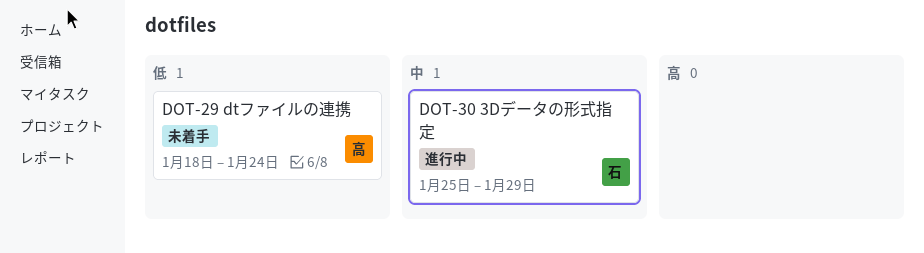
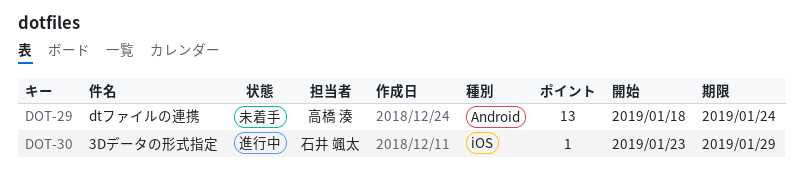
DOT-30, start: Jan 25 -> Jan 23

